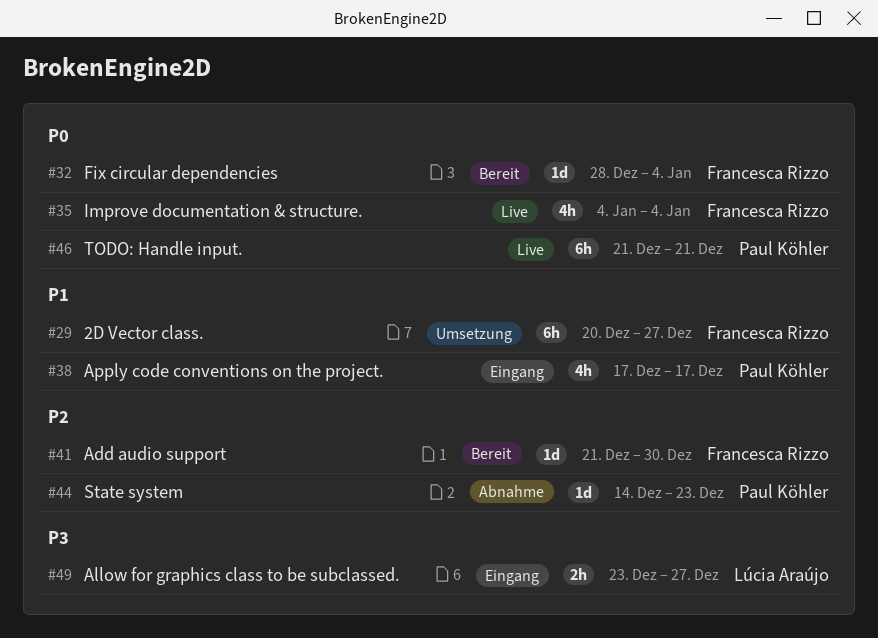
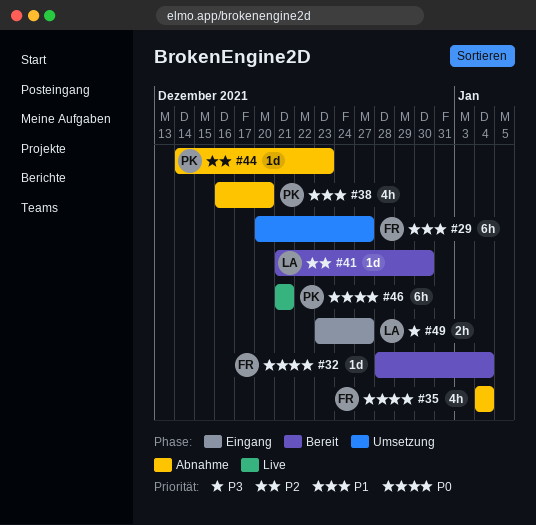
#35, status: Live -> Abnahme
#38, status: Eingang -> Abnahme
#38, start: Dec 17 -> Dec 16
#38, due: Dec 17 -> Dec 20
#41, owner: Francesca Rizzo -> Lúcia Araújo

